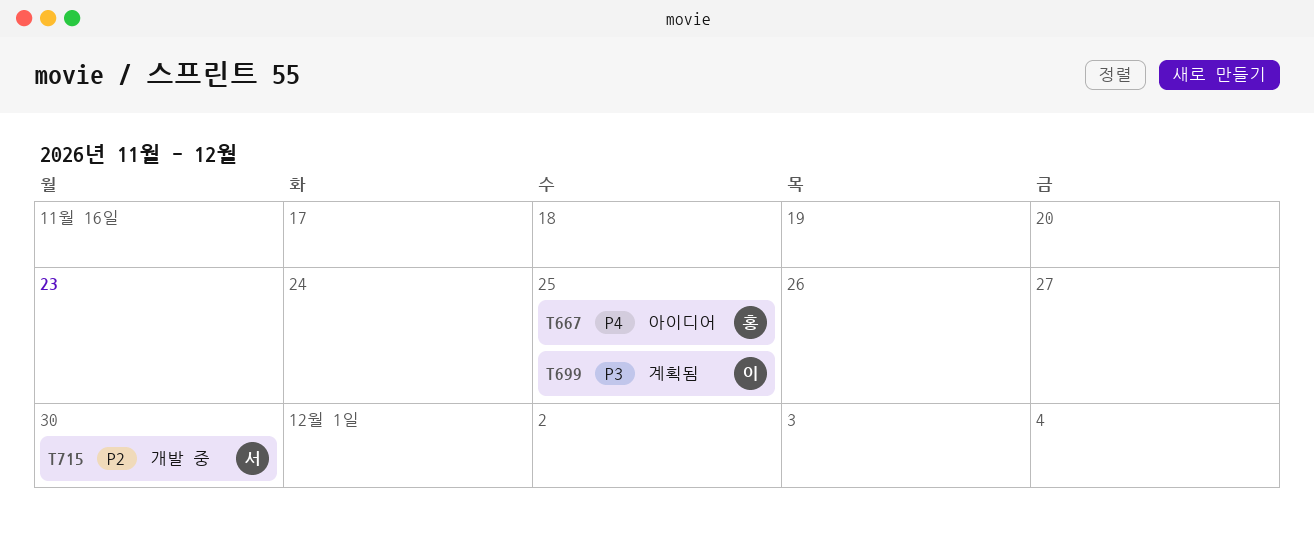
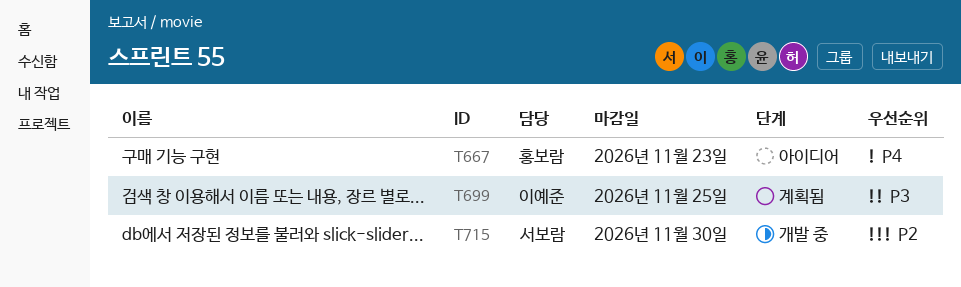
T667, due: Nov 25 -> Nov 23

